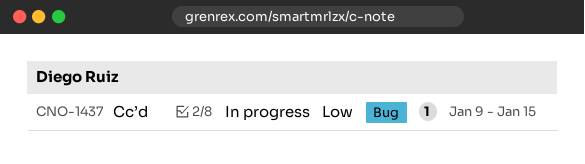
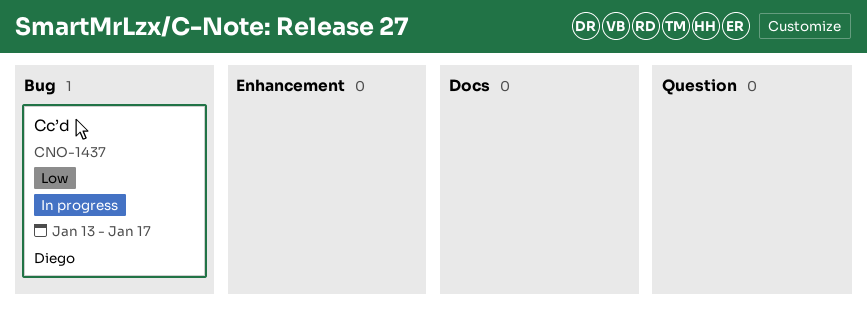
CNO-1437, start: Jan 9 -> Jan 13
CNO-1437, due: Jan 15 -> Jan 17

